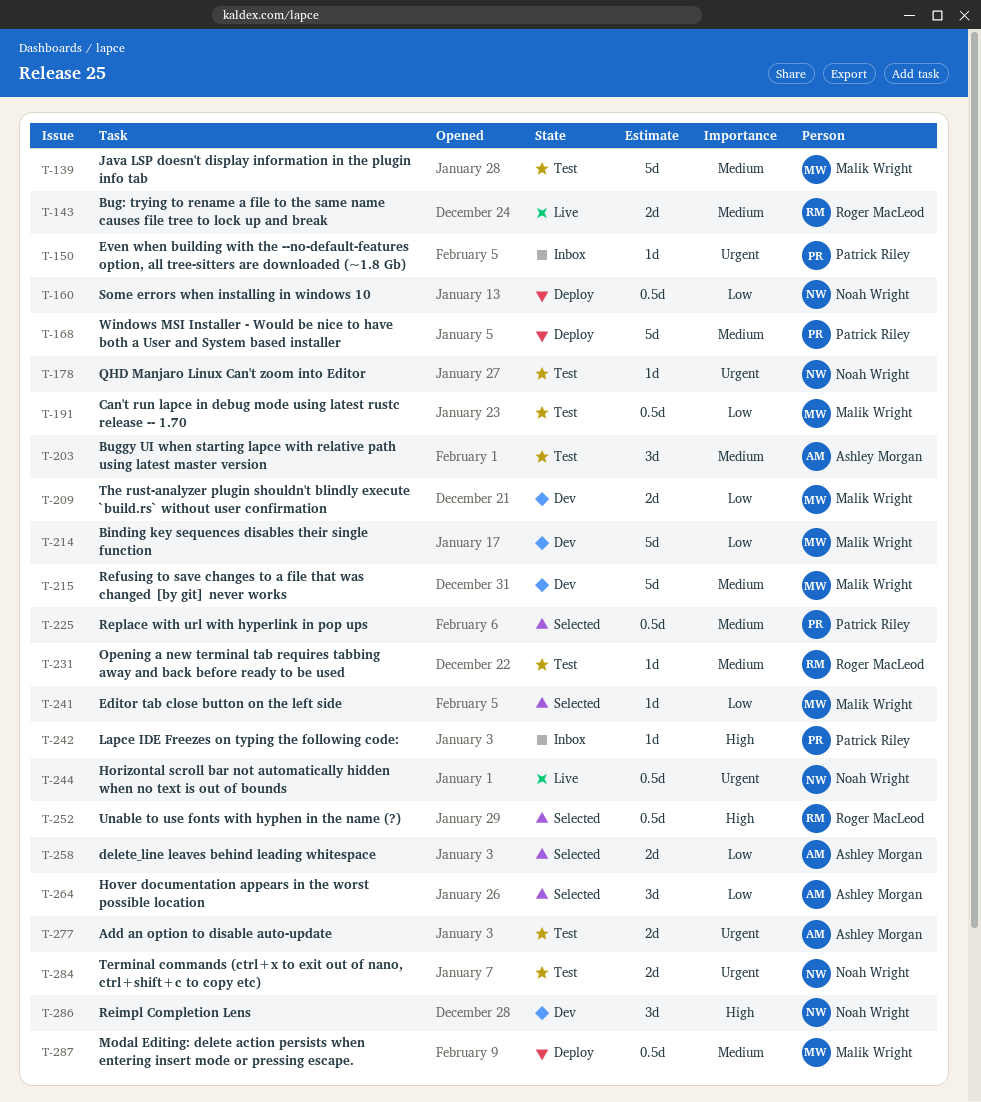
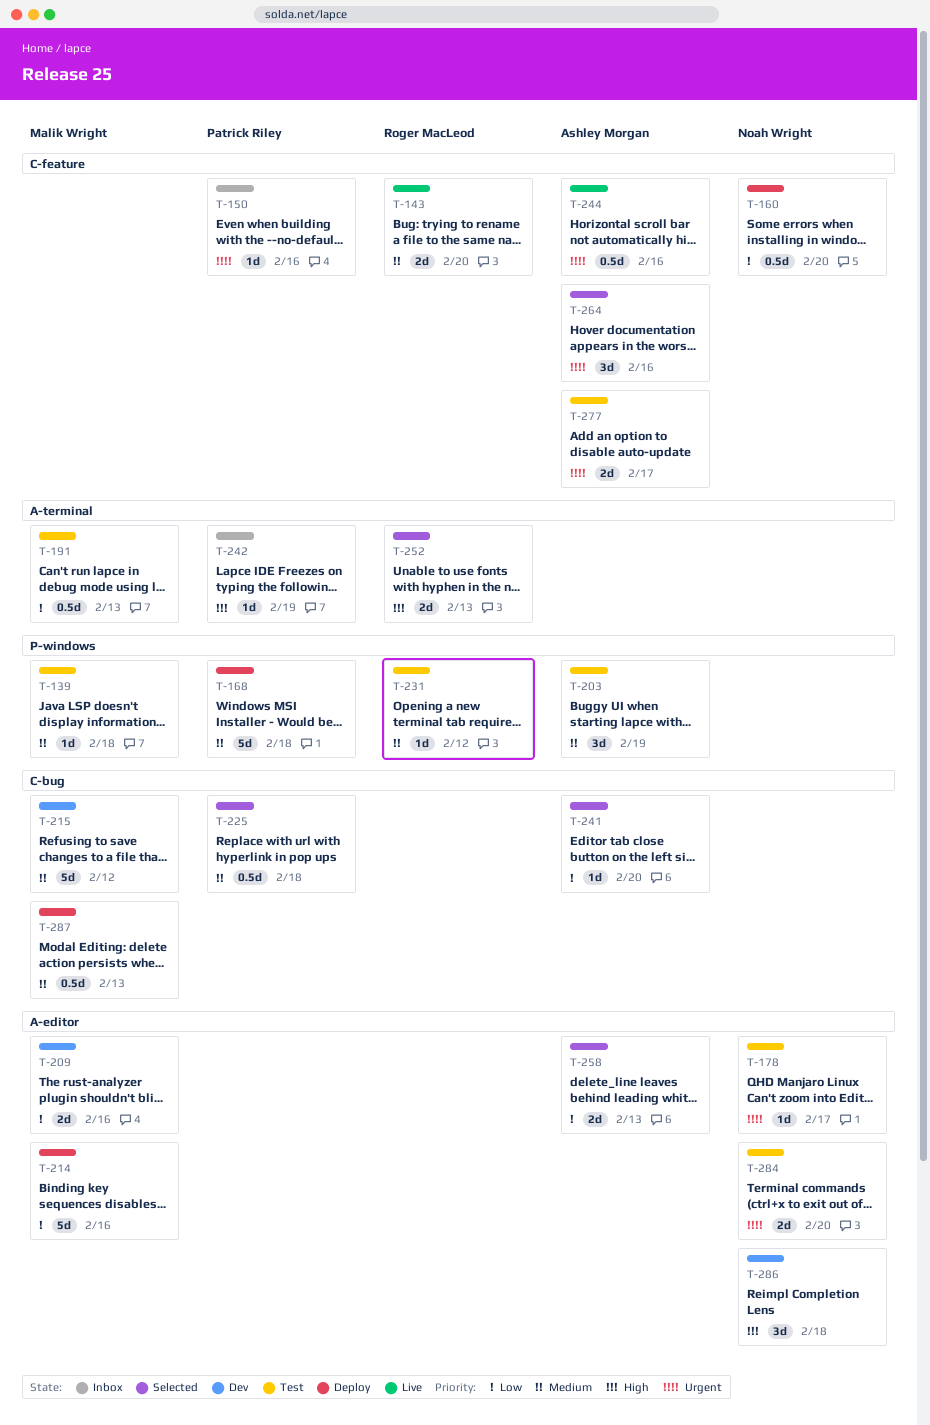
T-139, estimate: 5d -> 1d
T-214, status: Dev -> Deploy
T-241, owner: Malik Wright -> Ashley Morgan
T-244, owner: Noah Wright -> Ashley Morgan
T-252, estimate: 0.5d -> 2d
T-264, priority: Low -> Urgent

